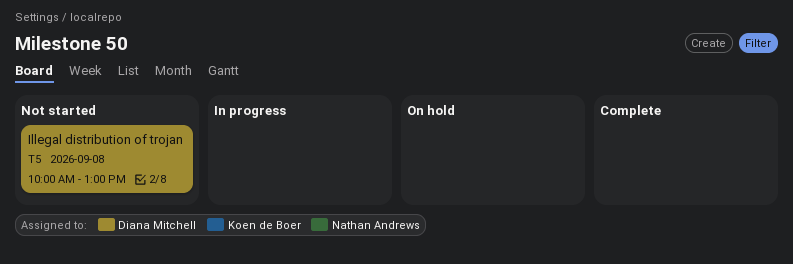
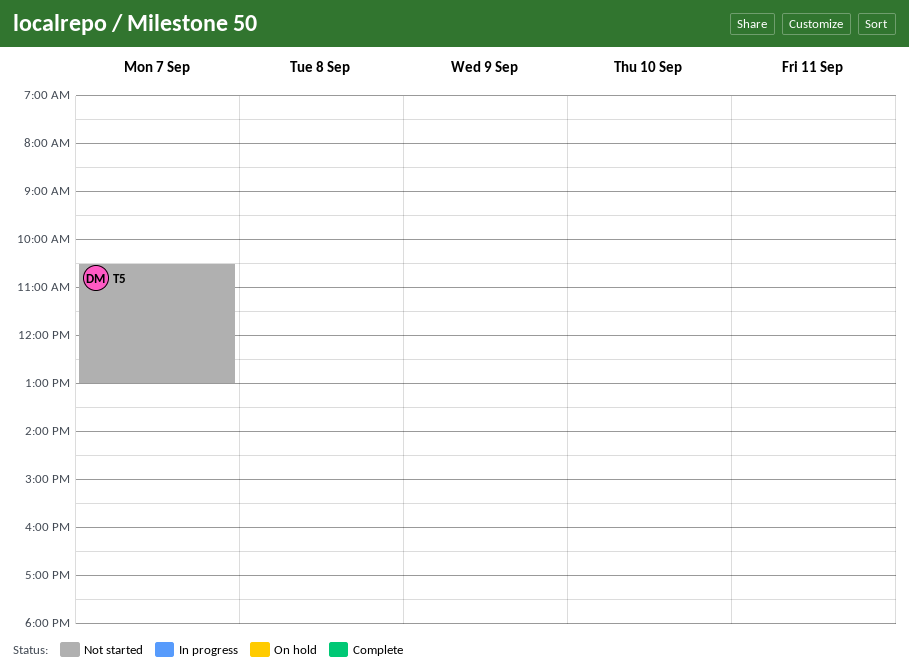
T5, day: Sep 8 -> Sep 7
T5, begins: 10:00 -> 10:30

